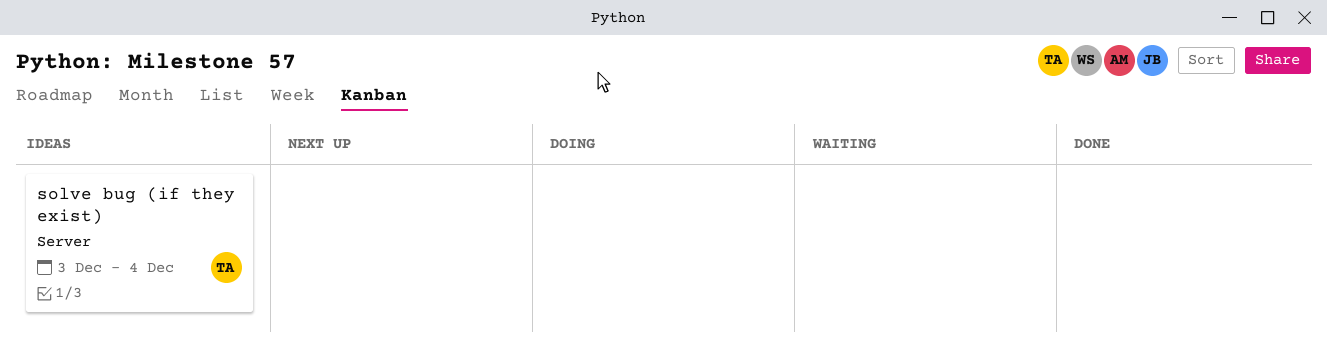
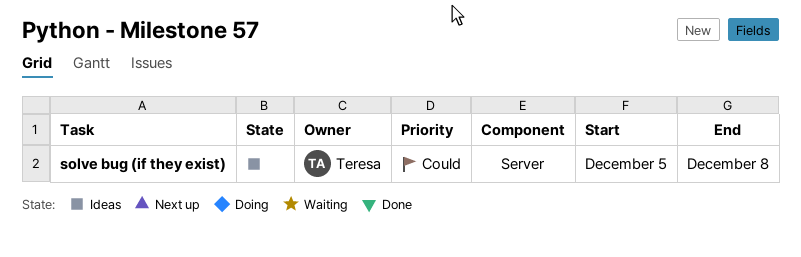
solve bug (if they exist), start: Dec 3 -> Dec 5
solve bug (if they exist), due: Dec 4 -> Dec 8

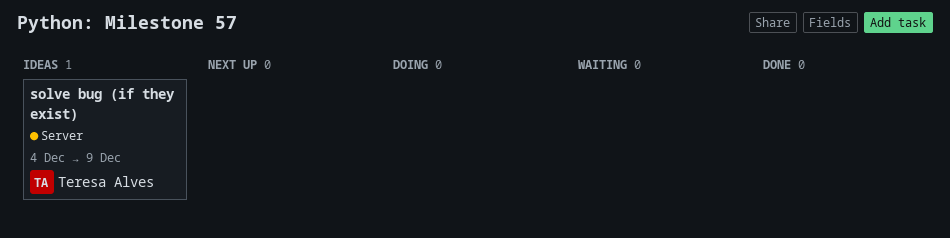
solve bug (if they exist), start: Dec 5 -> Dec 4
solve bug (if they exist), due: Dec 8 -> Dec 9

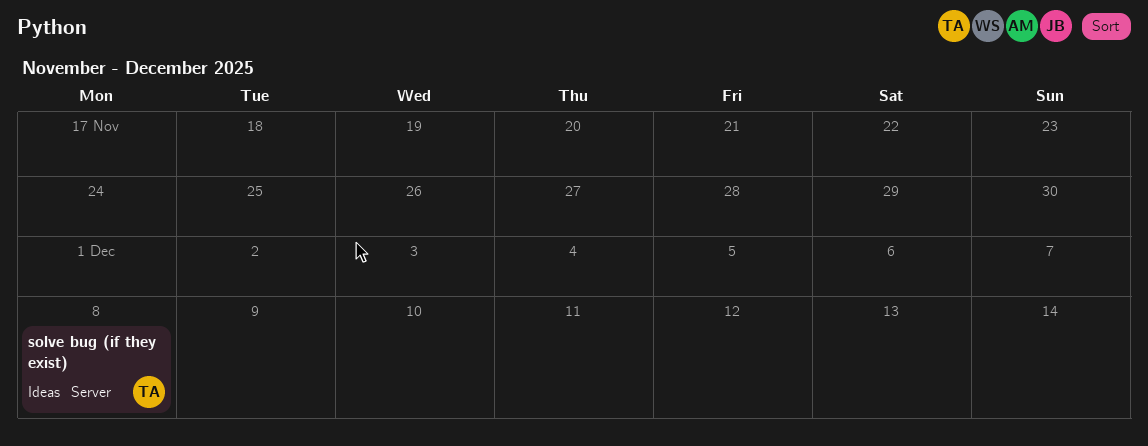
solve bug (if they exist), due: Dec 9 -> Dec 8

